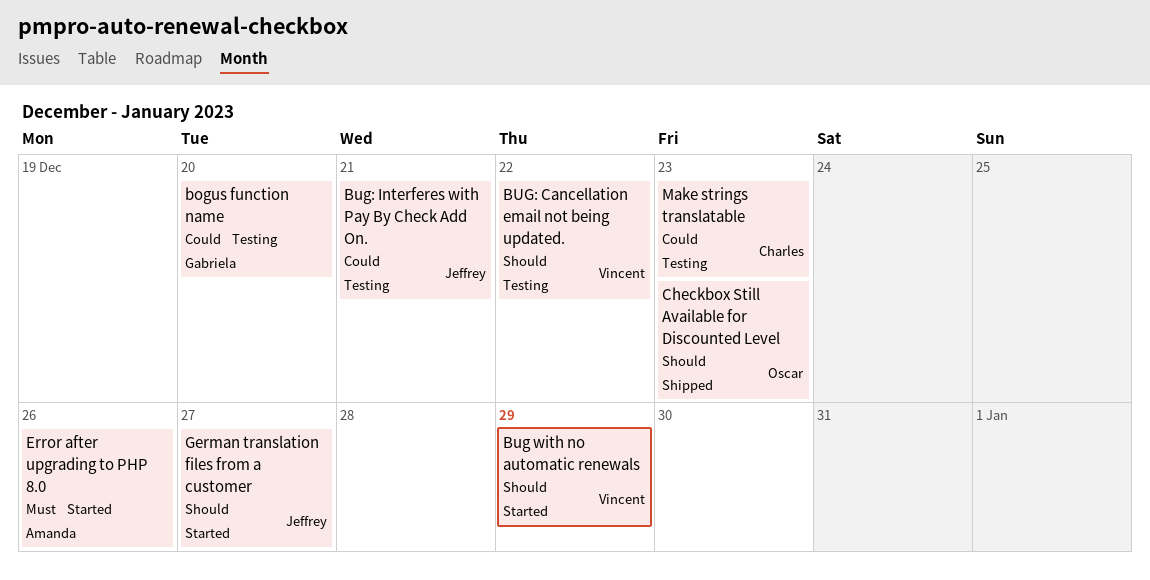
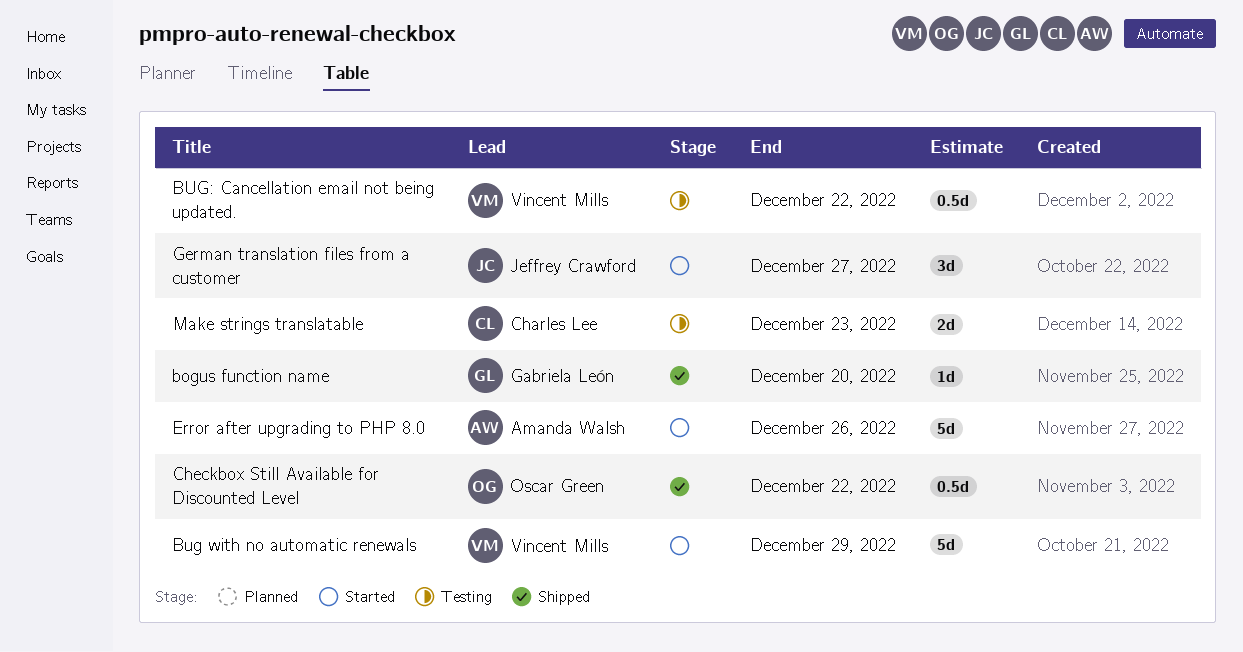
bogus function name, status: Testing -> Shipped
Bug: Interferes with Pay By Check Add On.: present -> none
Checkbox Still Available for Discounted Level, due: Dec 23 -> Dec 22

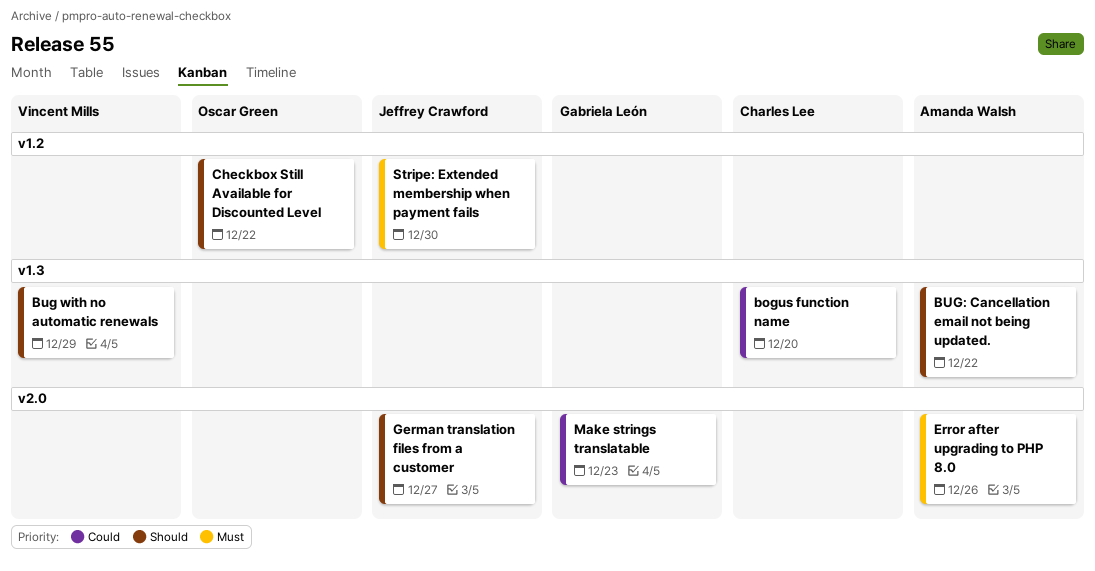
bogus function name, owner: Gabriela León -> Charles Lee
BUG: Cancellation email not being updated., owner: Vincent Mills -> Amanda Walsh
Make strings translatable, owner: Charles Lee -> Gabriela León
Stripe: Extended membership when payment fails: none -> present

